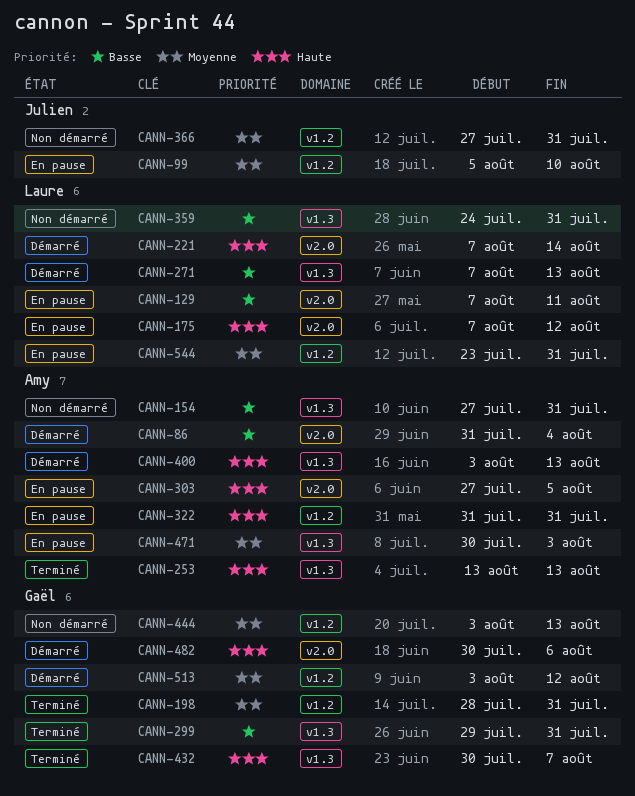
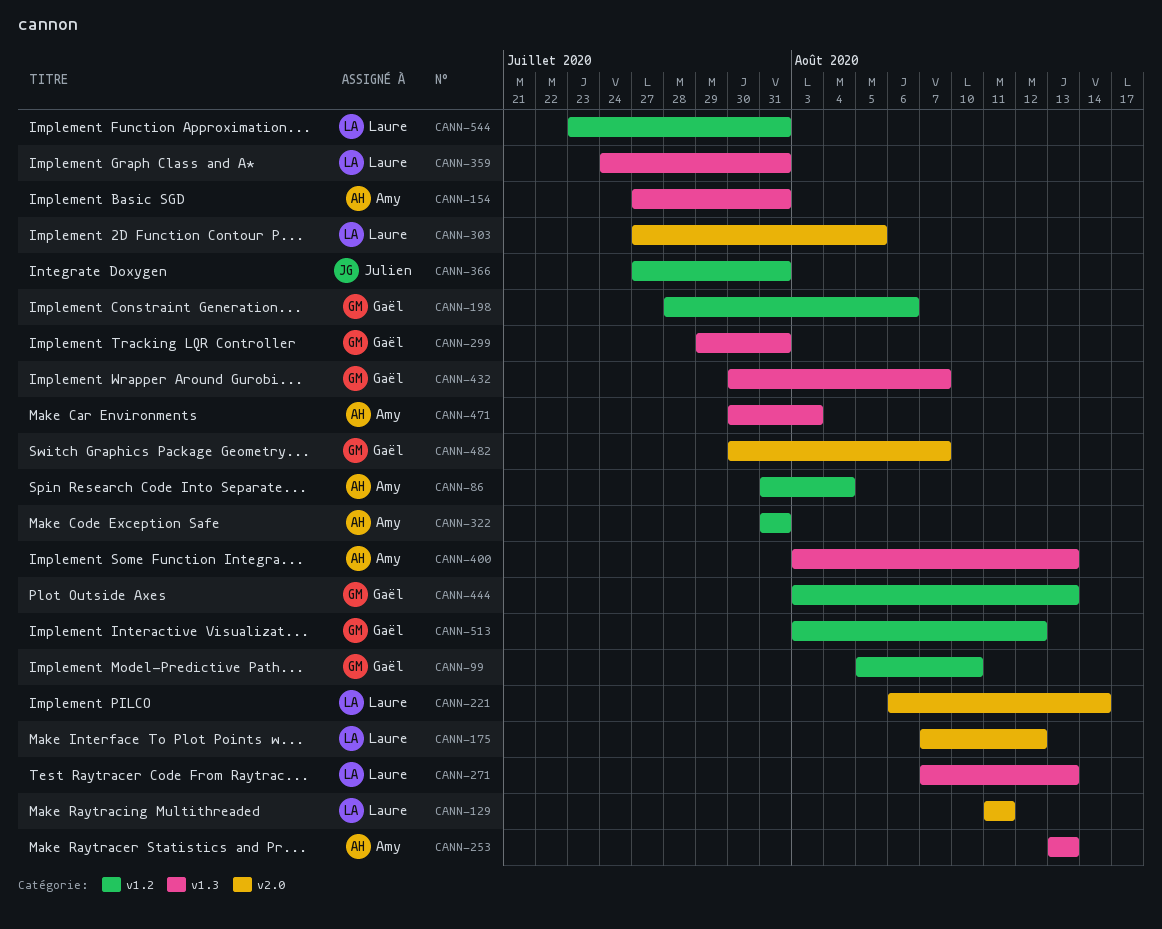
CANN-86, label: v2.0 -> v1.2
CANN-99, owner: Julien -> Gaël
CANN-129, start: Aug 7 -> Aug 11
CANN-198, due: Jul 31 -> Aug 6
CANN-221, start: Aug 7 -> Aug 6
CANN-303, owner: Amy -> Laure
CANN-482, due: Aug 6 -> Aug 7

